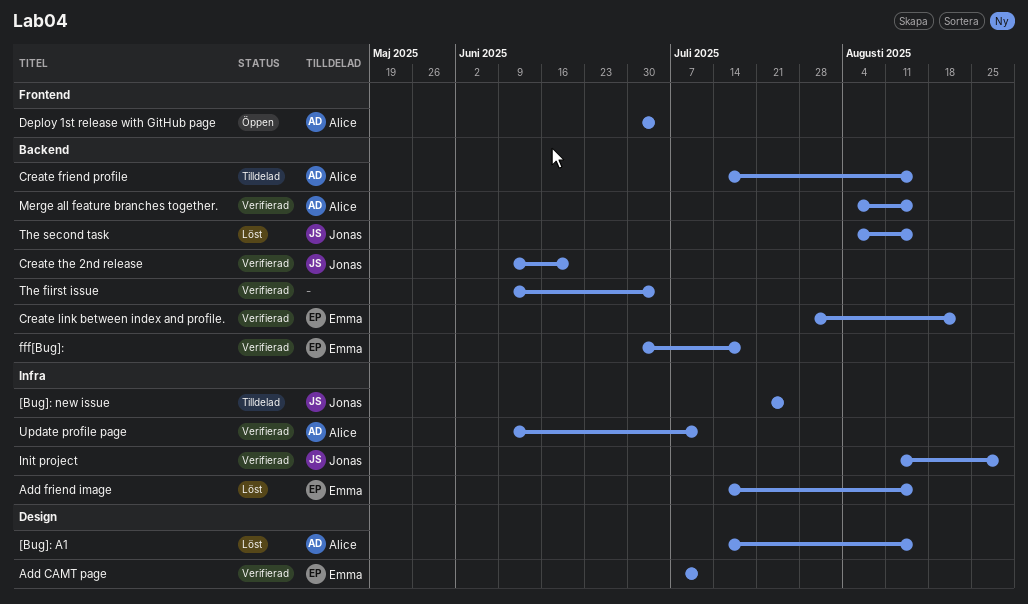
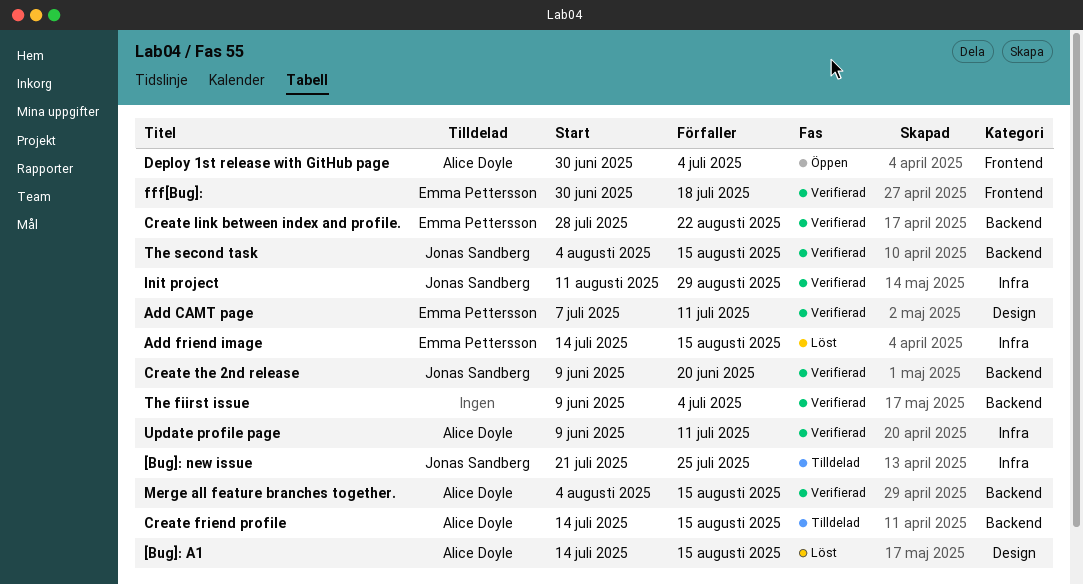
fff[Bug]:, label: Backend -> Frontend
The second task, status: Löst -> Verifierad

